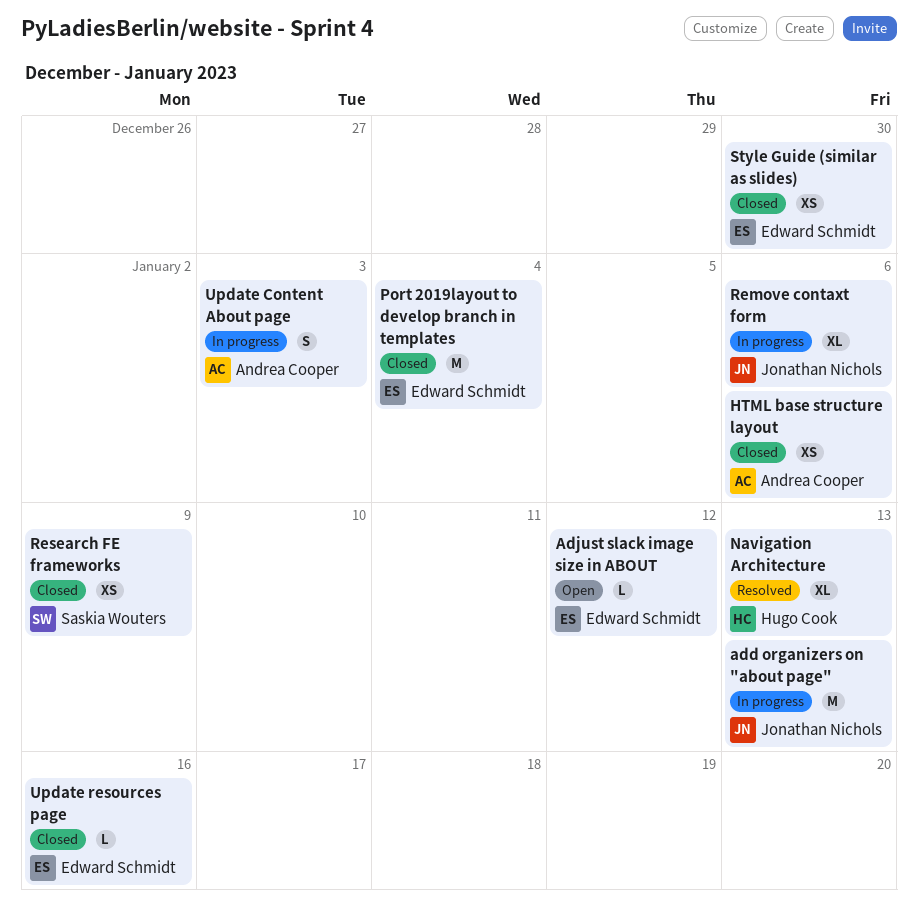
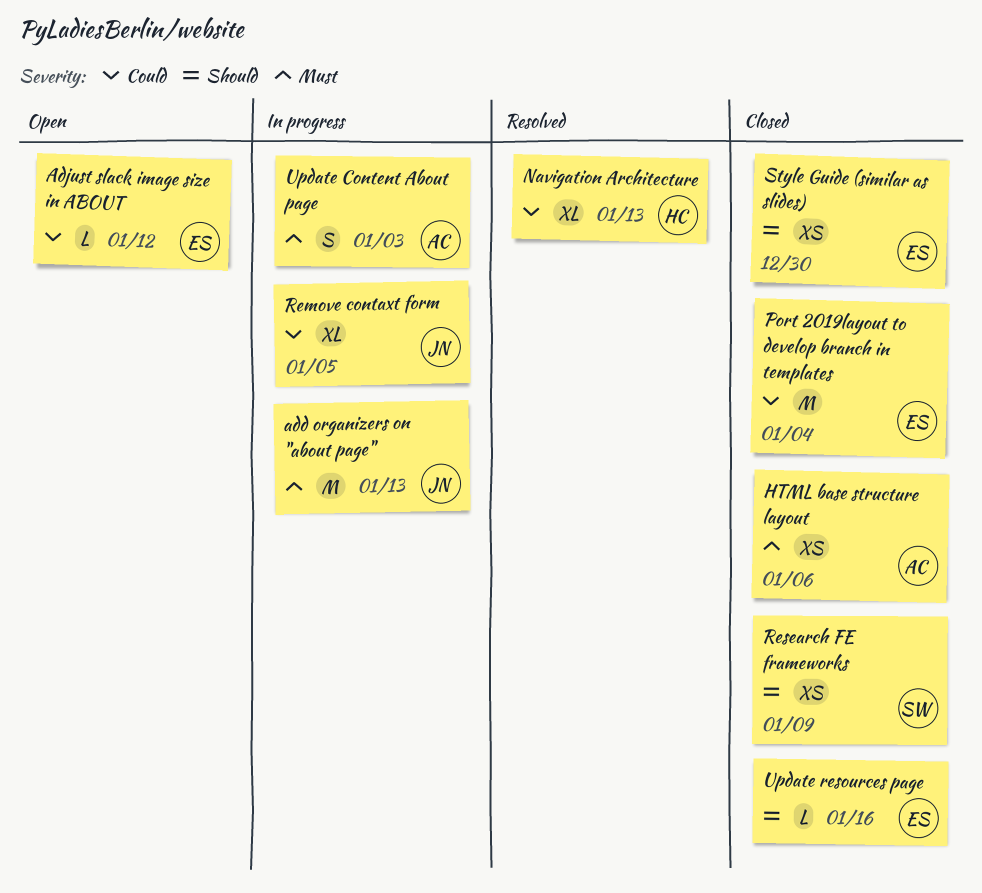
Remove contaxt form, due: Jan 6 -> Jan 5

